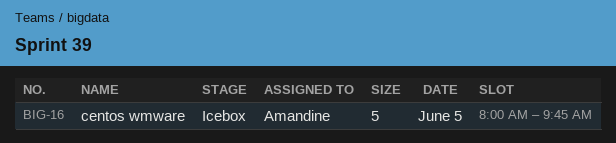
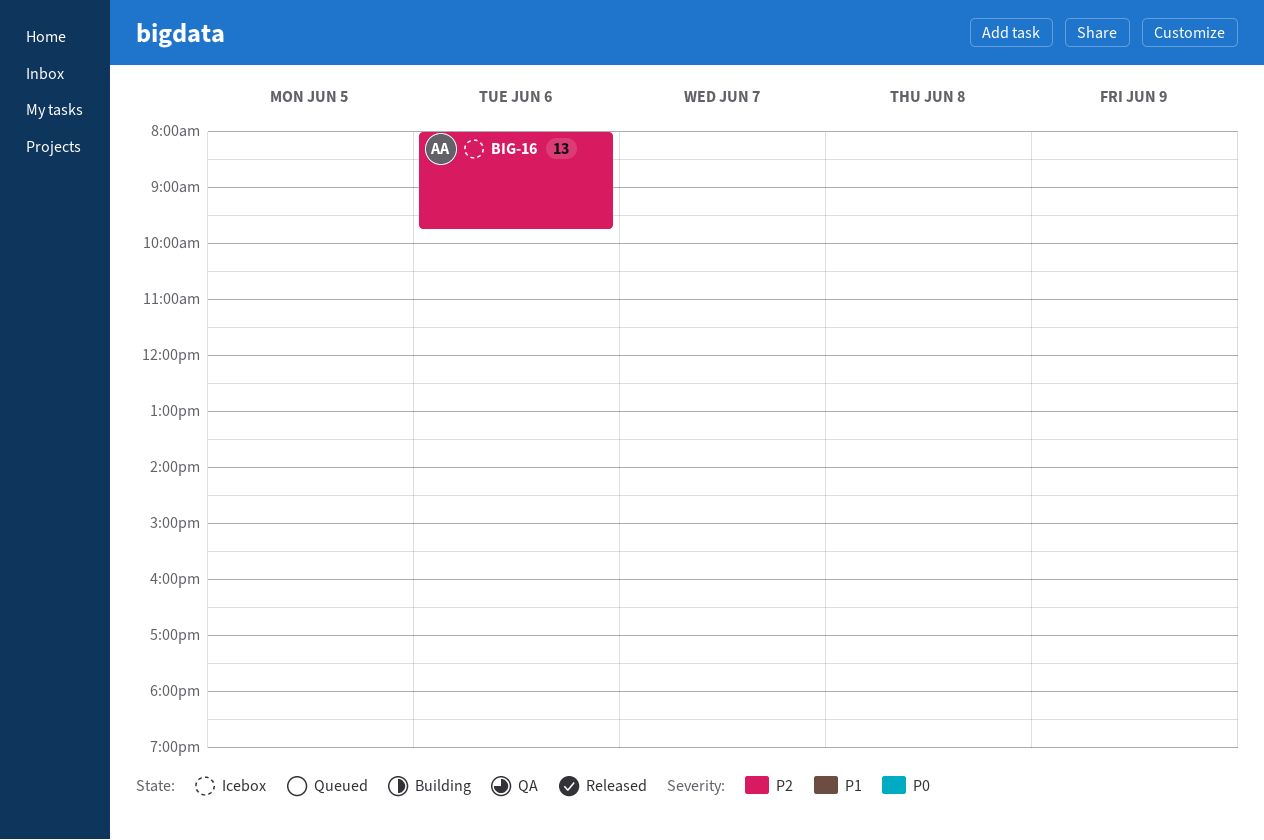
BIG-16, estimate: 5 -> 13
BIG-16, day: Jun 5 -> Jun 6

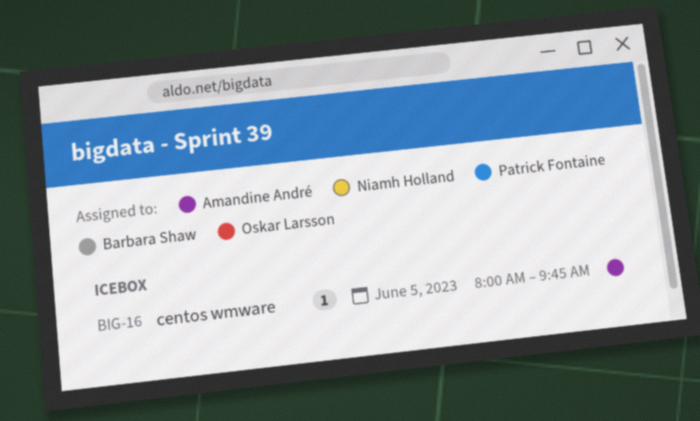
BIG-16, estimate: 13 -> 1
BIG-16, day: Jun 6 -> Jun 5

